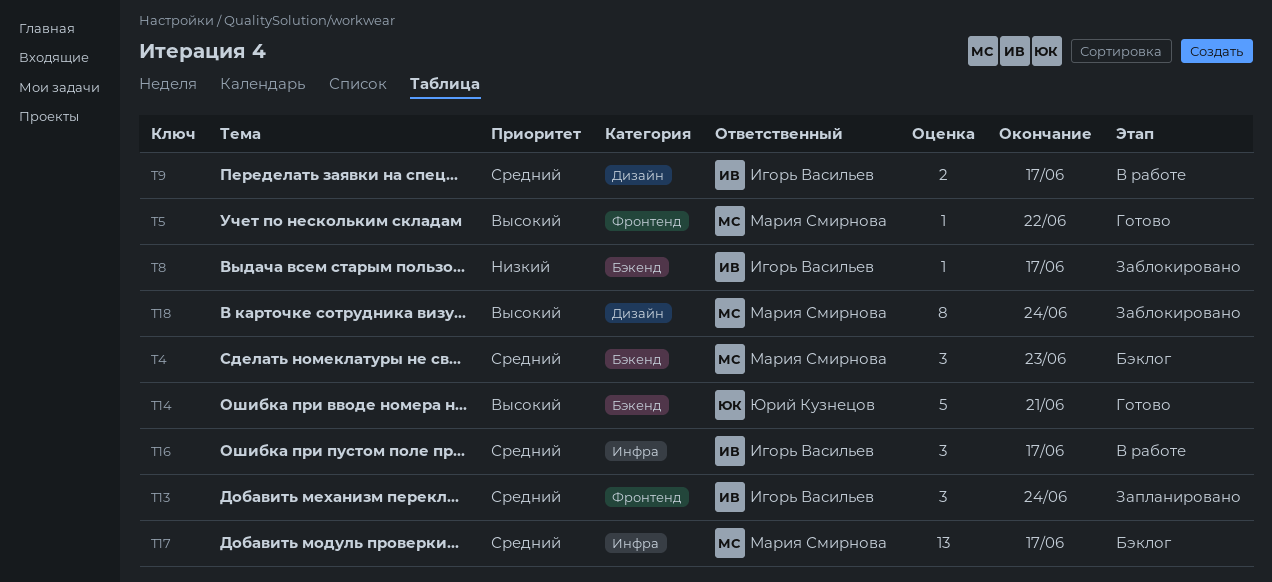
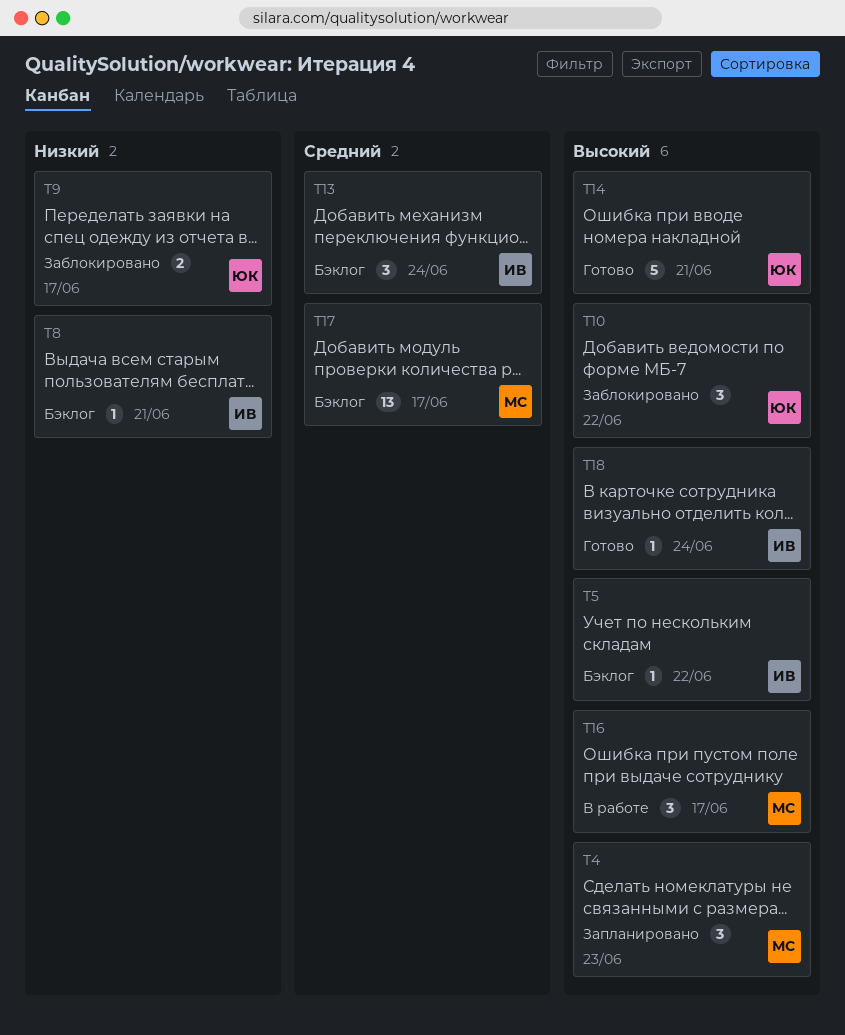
T4, status: Бэклог -> Запланировано
T4, priority: Средний -> Высокий
T5, status: Готово -> Бэклог
T5, owner: Мария Смирнова -> Игорь Васильев
T8, status: Заблокировано -> Бэклог
T8, due: Jun 17 -> Jun 21
T9, status: В работе -> Заблокировано
T9, owner: Игорь Васильев -> Юрий Кузнецов
T9, priority: Средний -> Низкий
T10: none -> present
T13, status: Запланировано -> Бэклог
T16, owner: Игорь Васильев -> Мария Смирнова
T16, priority: Средний -> Высокий
T18, status: Заблокировано -> Готово
T18, owner: Мария Смирнова -> Игорь Васильев
T18, estimate: 8 -> 1

